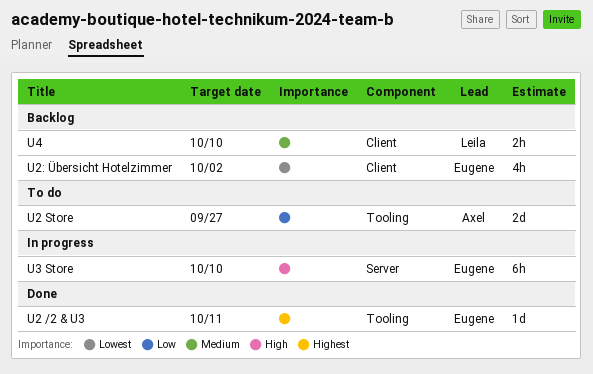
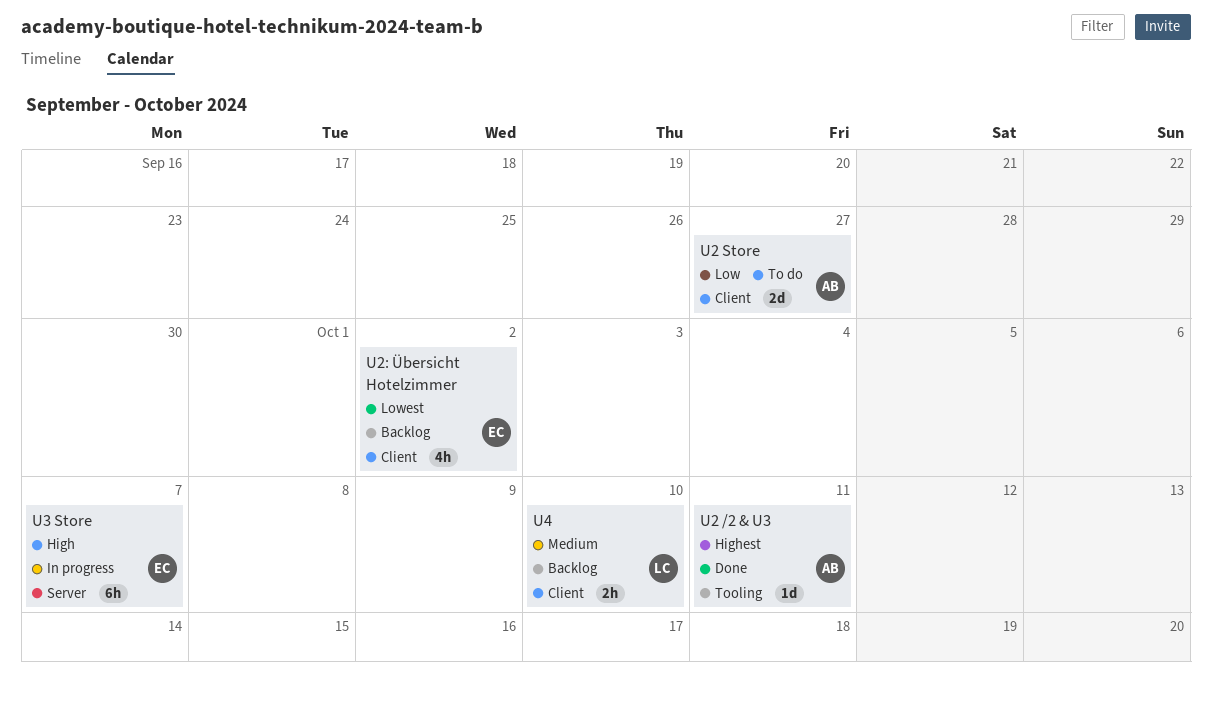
U2 /2 & U3, owner: Eugene -> Axel
U2 Store, label: Tooling -> Client
U3 Store, due: Oct 10 -> Oct 7

